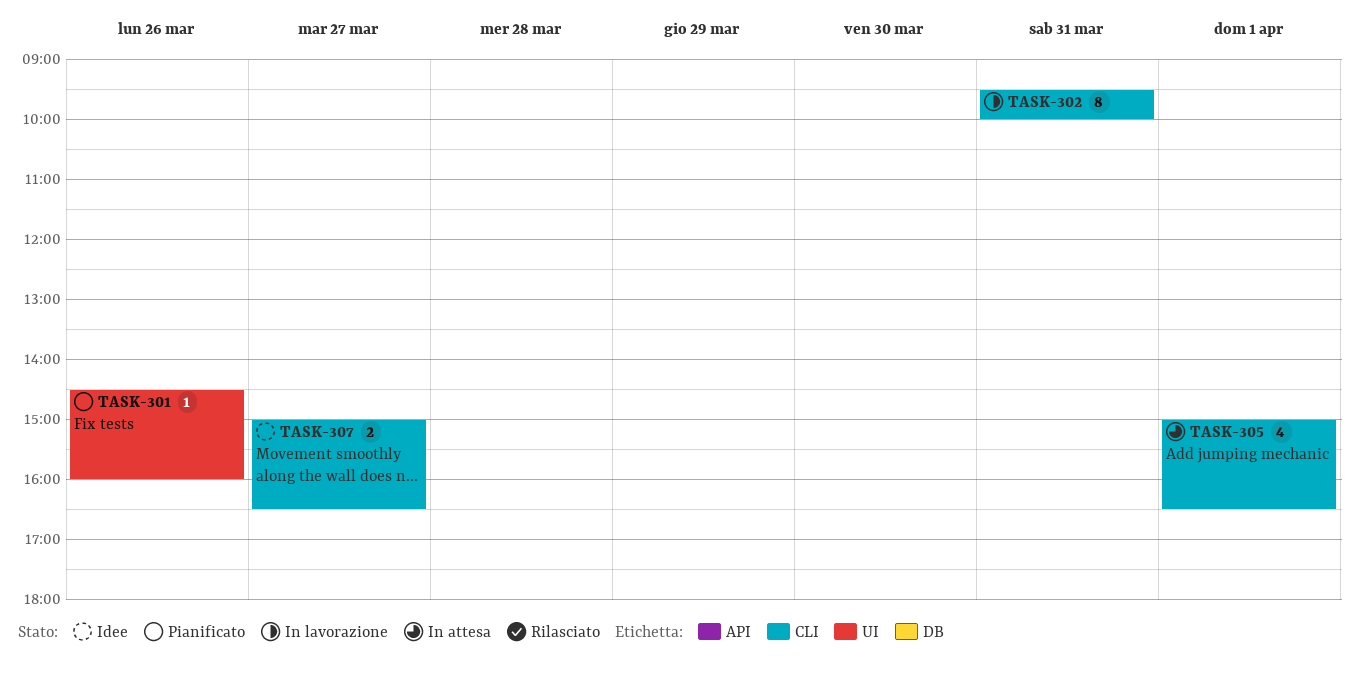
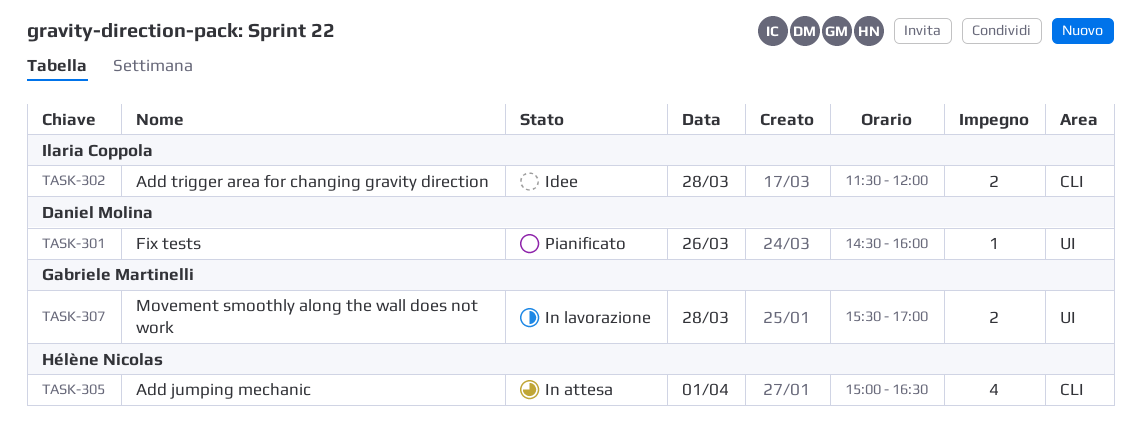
TASK-302, status: In lavorazione -> Idee
TASK-302, estimate: 8 -> 2
TASK-302, day: Mar 31 -> Mar 28
TASK-302, begins: 09:30 -> 11:30
TASK-302, ends: 10:00 -> 12:00
TASK-307, status: Idee -> In lavorazione
TASK-307, label: CLI -> UI
TASK-307, day: Mar 27 -> Mar 28
TASK-307, begins: 15:00 -> 15:30
TASK-307, ends: 16:30 -> 17:00

